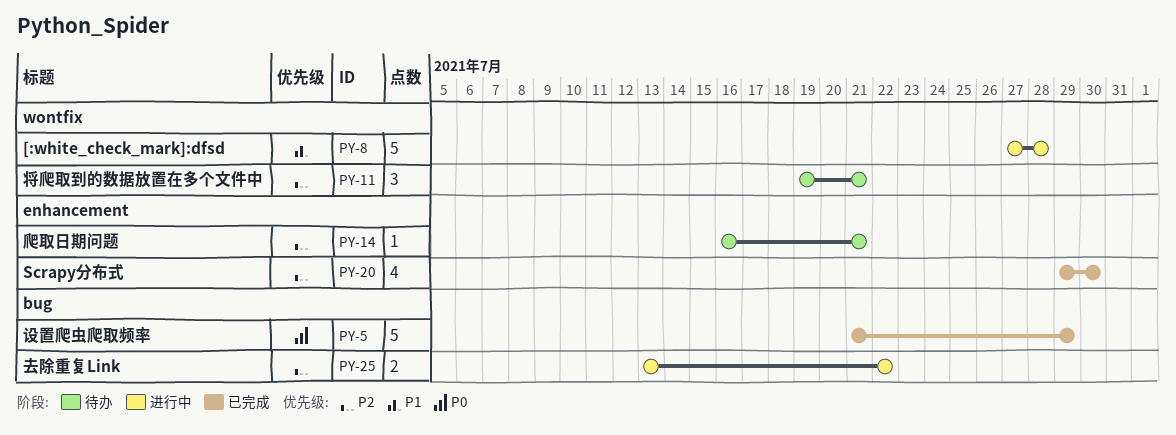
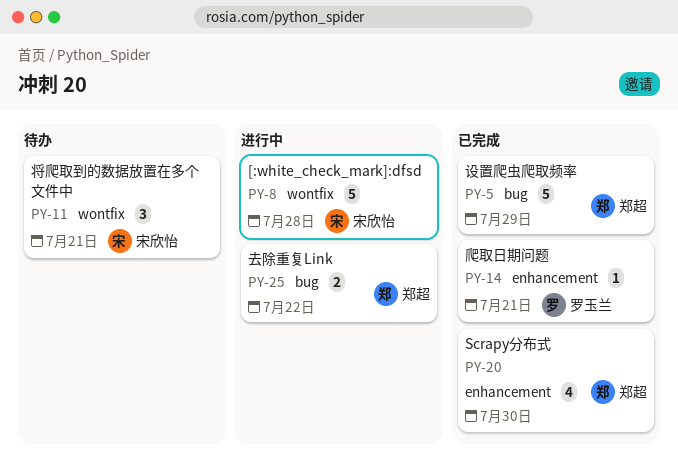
PY-14, status: 待办 -> 已完成

